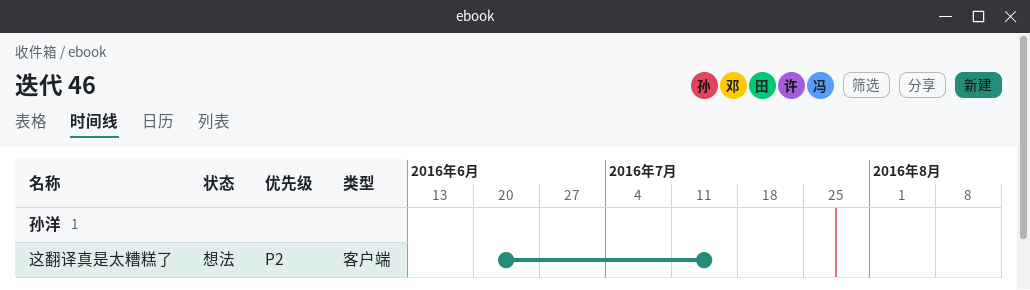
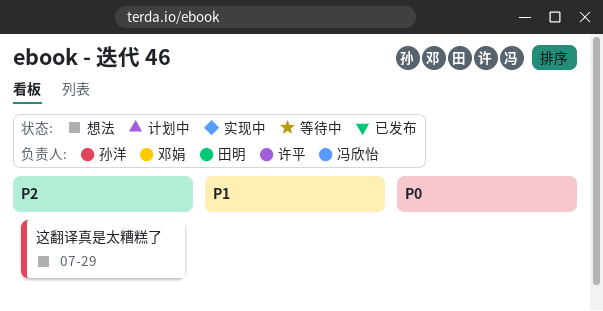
这翻译真是太糟糕了, due: Jul 15 -> Jul 29

